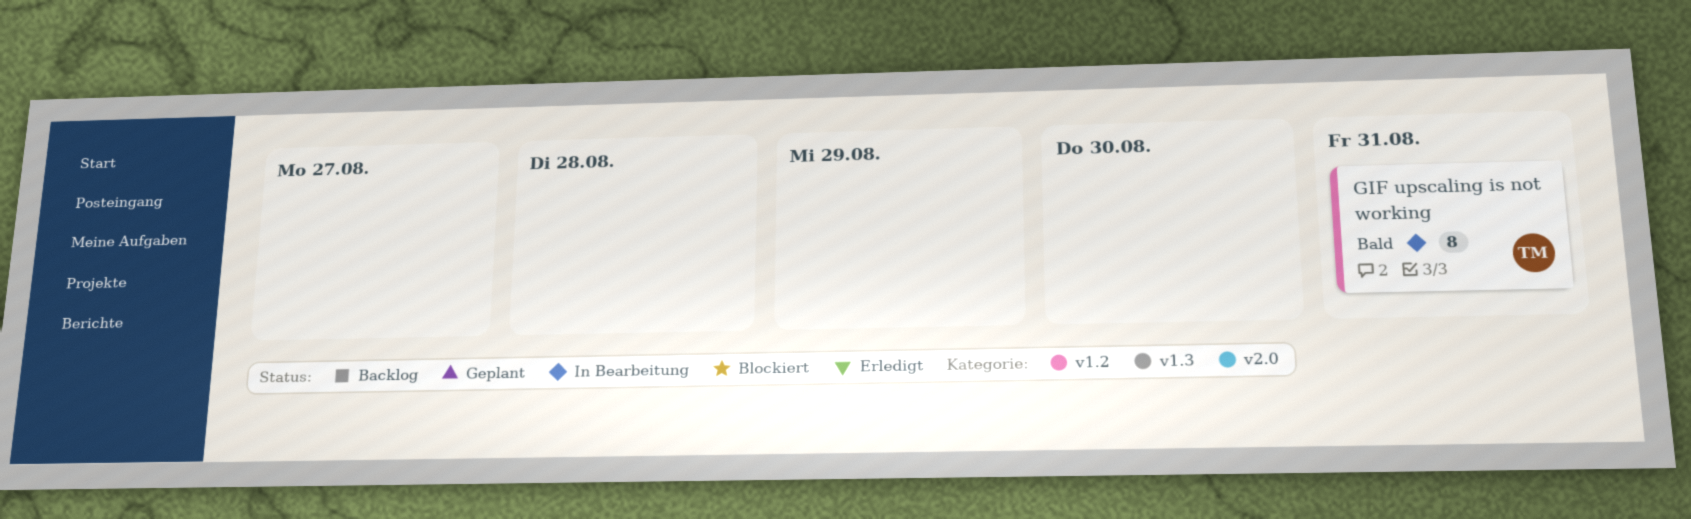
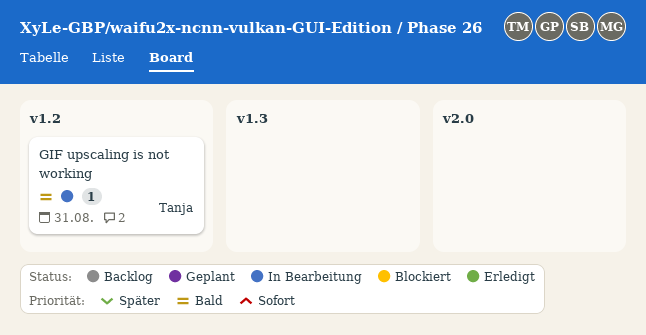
GIF upscaling is not working, estimate: 8 -> 1

